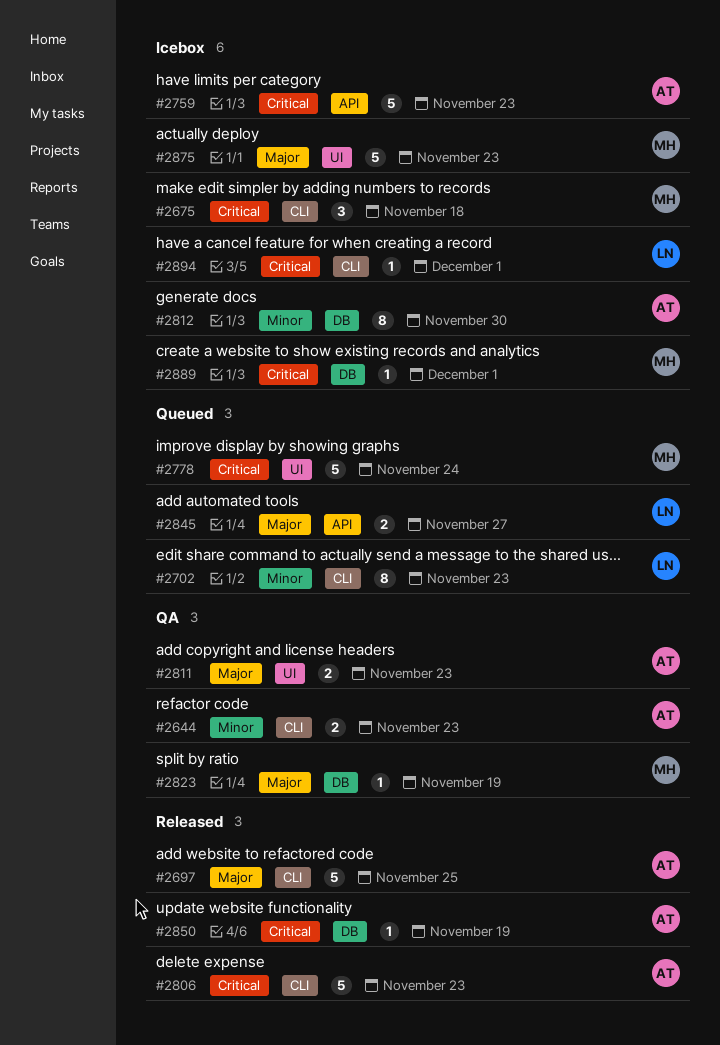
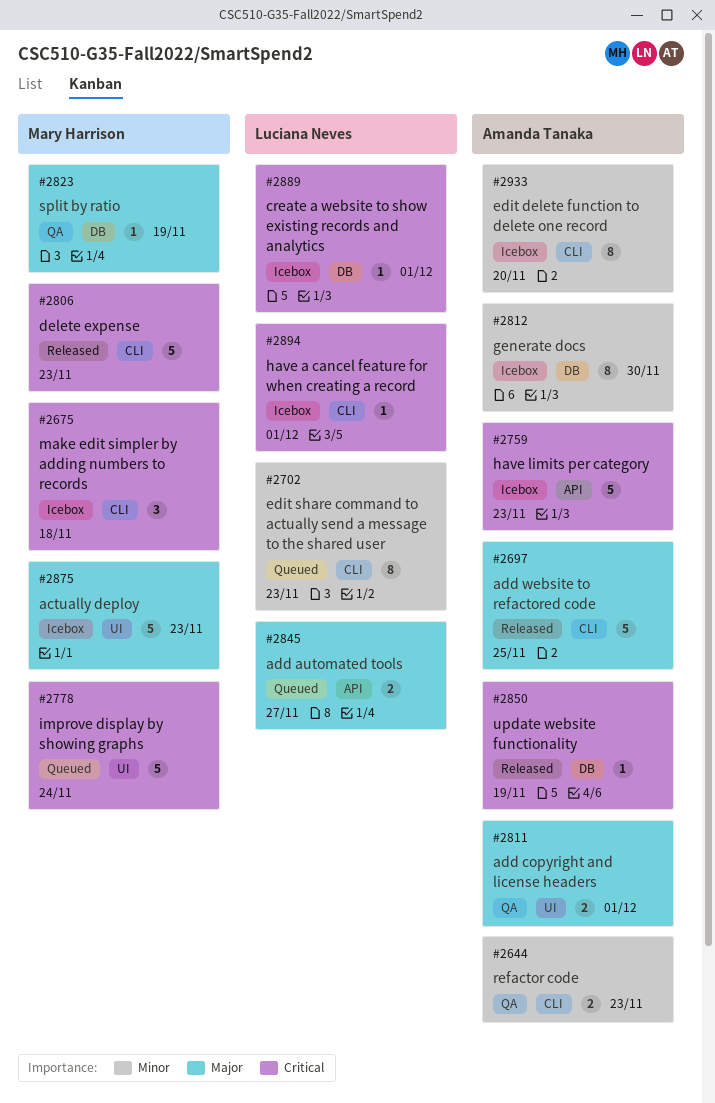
#2806, owner: Amanda Tanaka -> Mary Harrison
#2811, due: Nov 23 -> Dec 1
#2889, owner: Mary Harrison -> Luciana Neves
#2933: none -> present

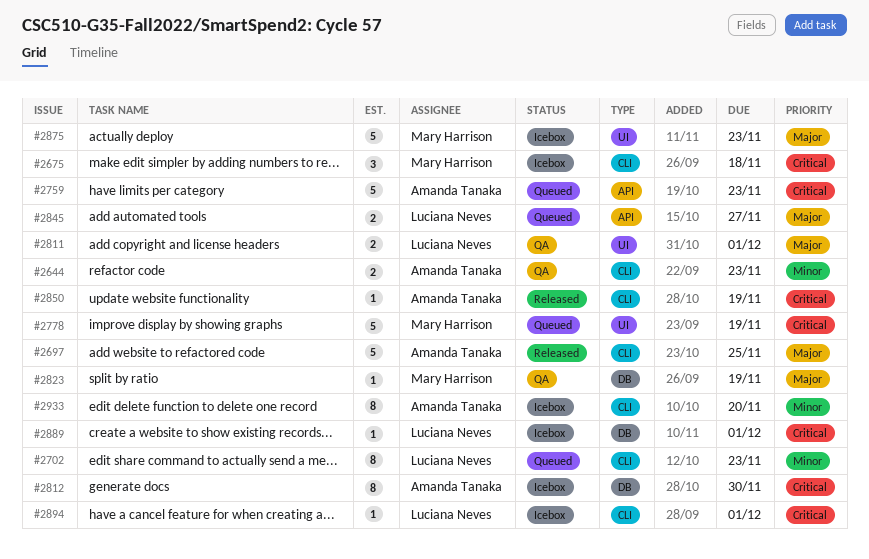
#2759, status: Icebox -> Queued
#2778, due: Nov 24 -> Nov 19
#2806: present -> none
#2811, owner: Amanda Tanaka -> Luciana Neves
#2812, priority: Minor -> Critical
#2850, label: DB -> CLI

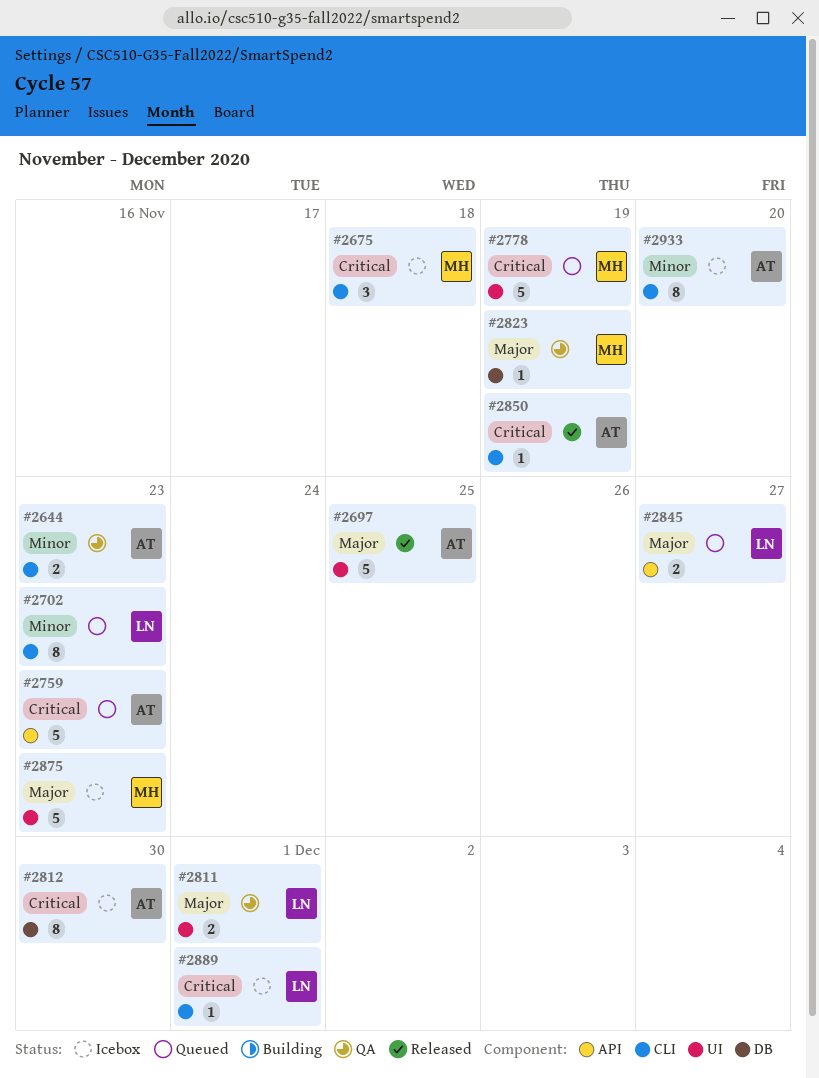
#2697, label: CLI -> UI
#2889, label: DB -> CLI
#2894: present -> none

